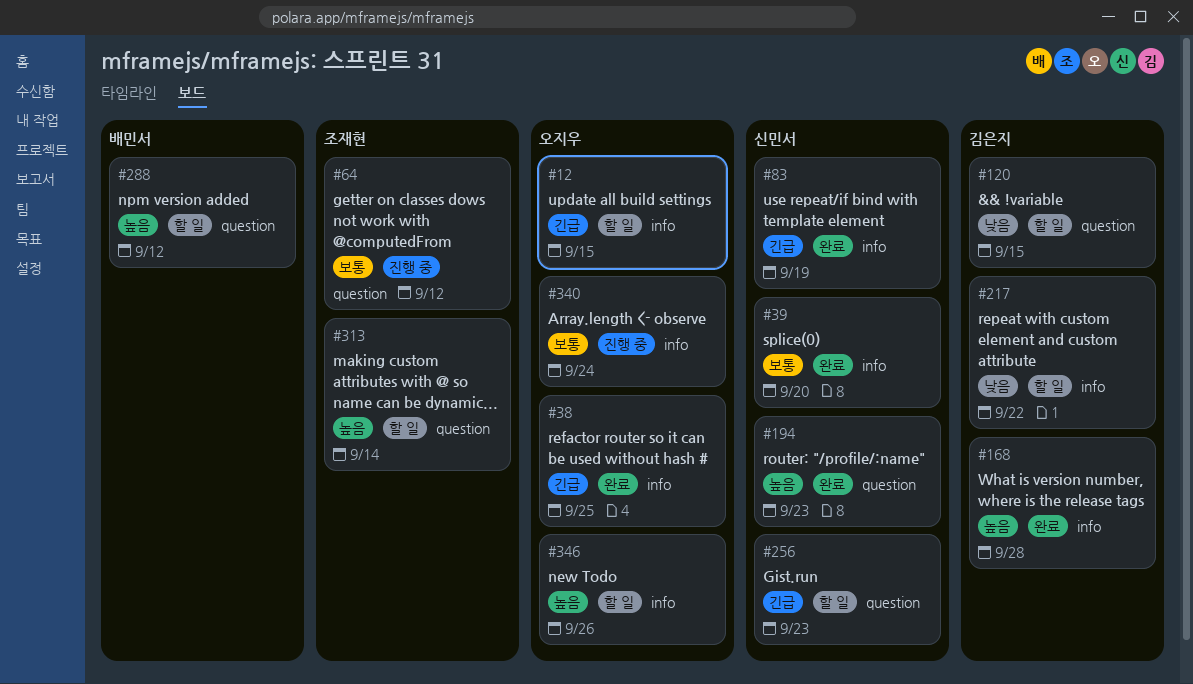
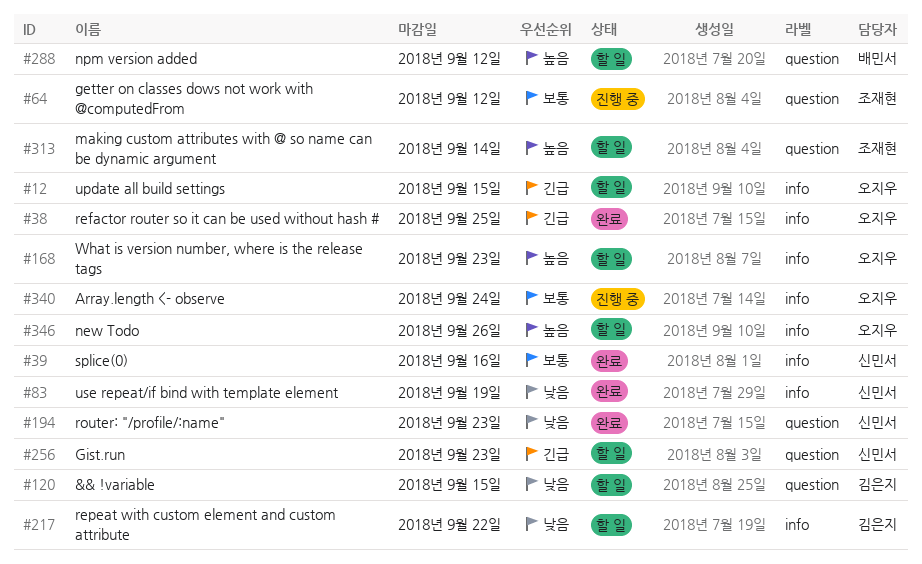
#39, due: Sep 20 -> Sep 16
#83, priority: 긴급 -> 낮음
#168, status: 완료 -> 할 일
#168, owner: 김은지 -> 오지우
#168, due: Sep 28 -> Sep 23
#194, priority: 높음 -> 낮음

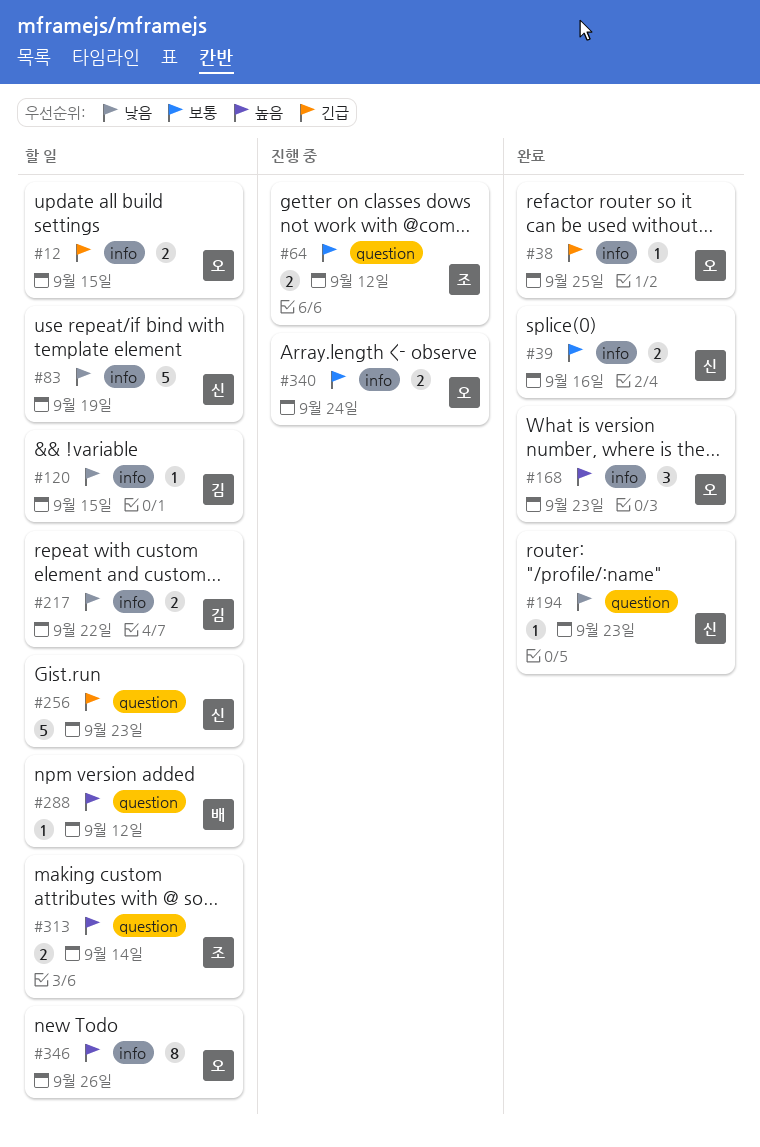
#83, status: 완료 -> 할 일
#120, label: question -> info
#168, status: 할 일 -> 완료

